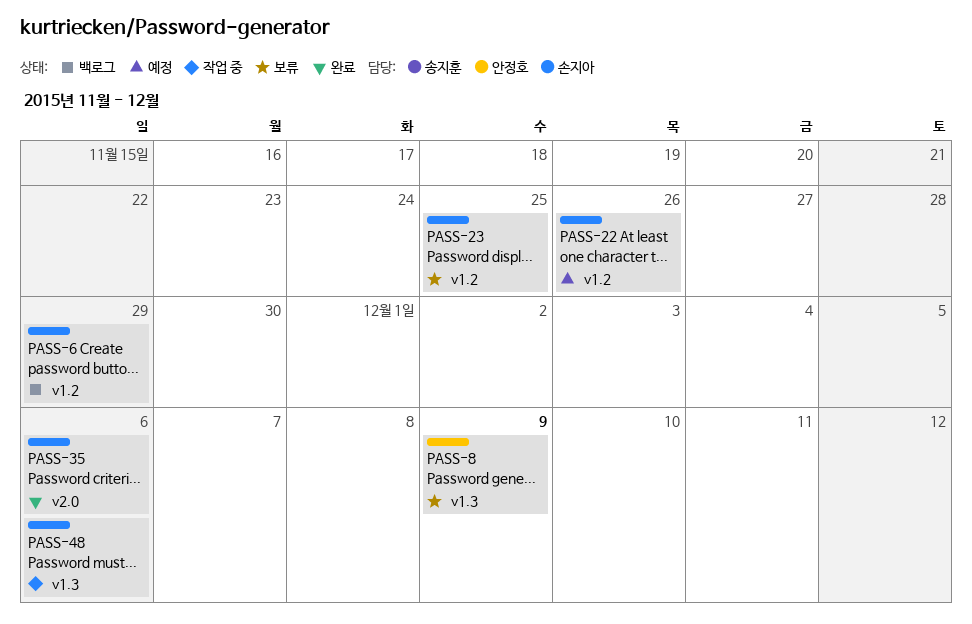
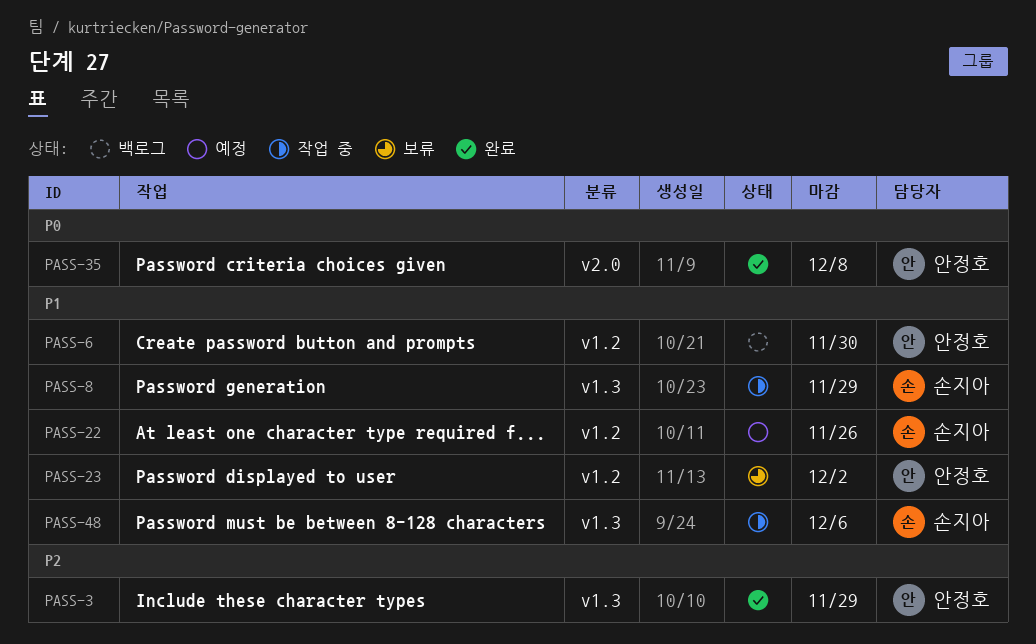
PASS-3: none -> present
PASS-6, owner: 손지아 -> 안정호
PASS-6, due: Nov 29 -> Nov 30
PASS-8, status: 보류 -> 작업 중
PASS-8, owner: 안정호 -> 손지아
PASS-8, due: Dec 9 -> Nov 29
PASS-23, owner: 손지아 -> 안정호
PASS-23, due: Nov 25 -> Dec 2
PASS-35, owner: 손지아 -> 안정호
PASS-35, due: Dec 6 -> Dec 8

